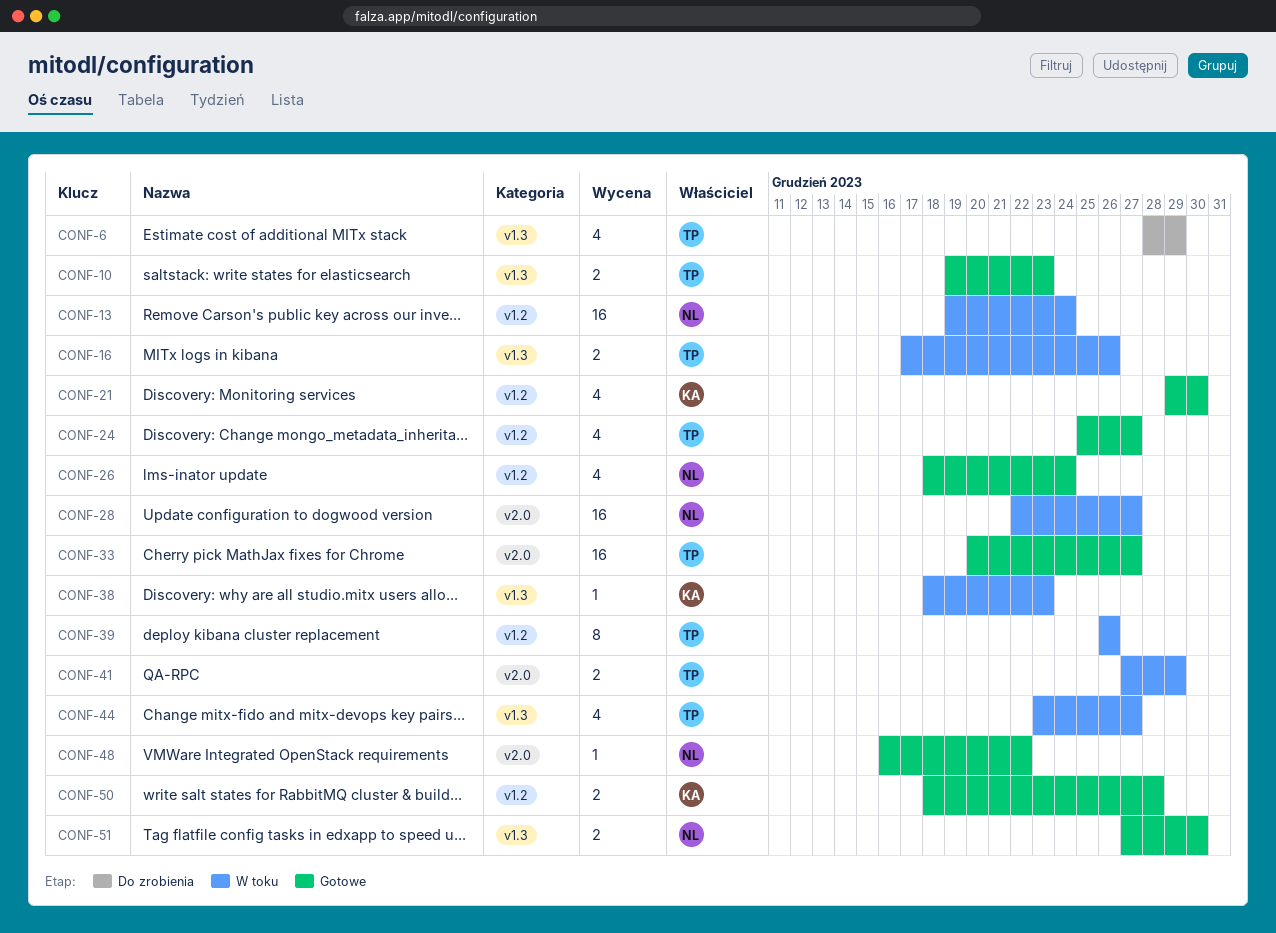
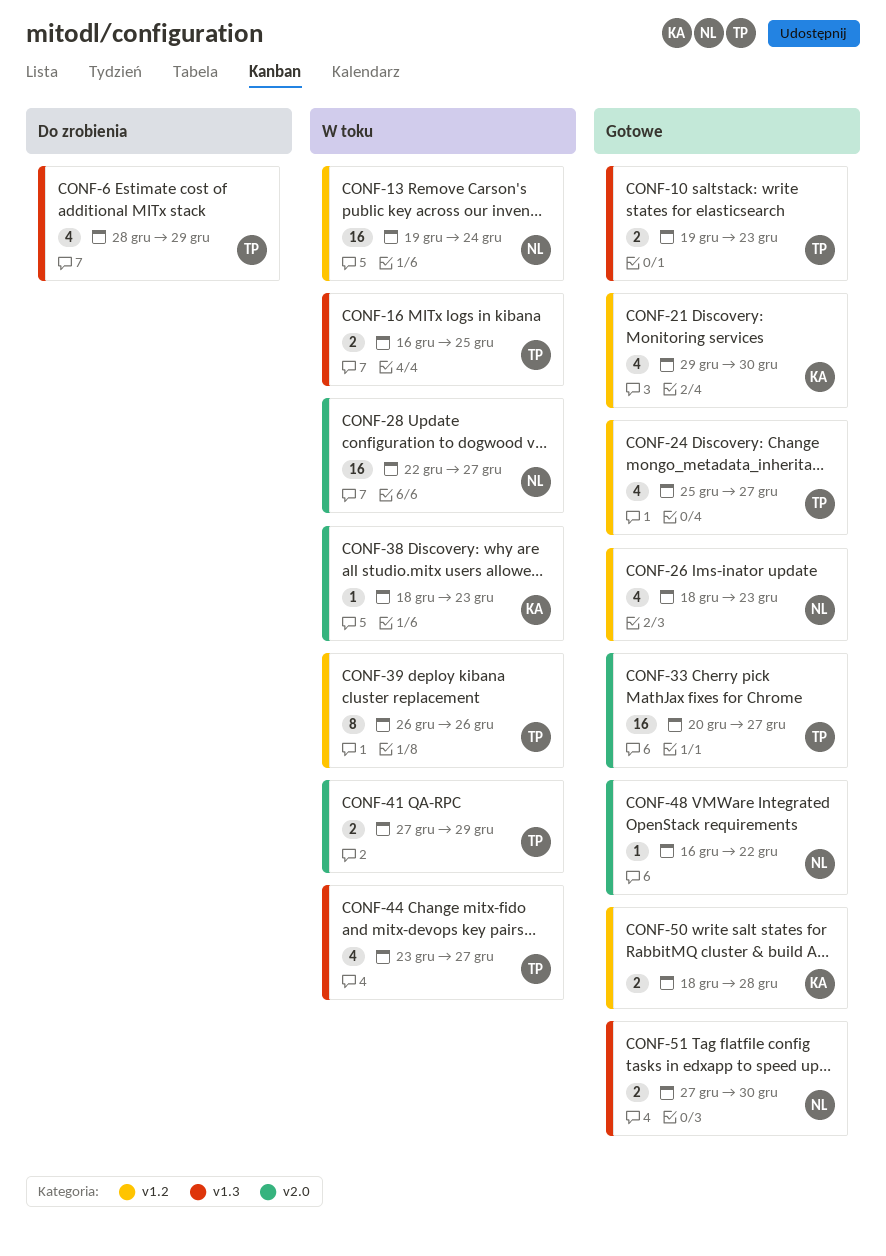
CONF-16, start: Dec 17 -> Dec 16
CONF-16, due: Dec 26 -> Dec 25
CONF-26, due: Dec 24 -> Dec 23
CONF-38, label: v1.3 -> v2.0

